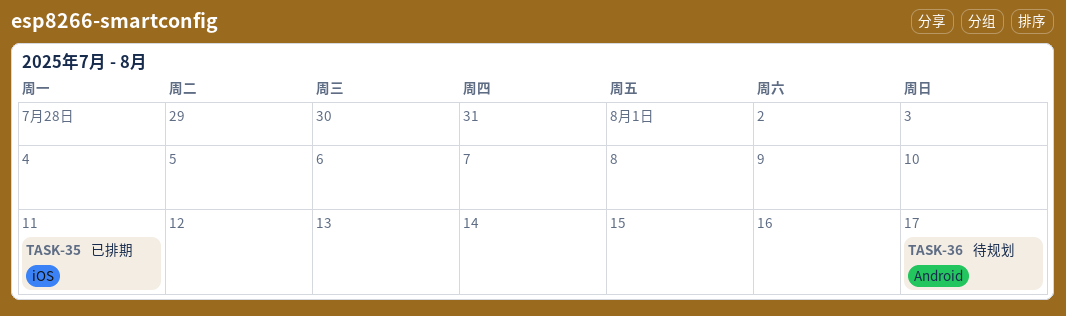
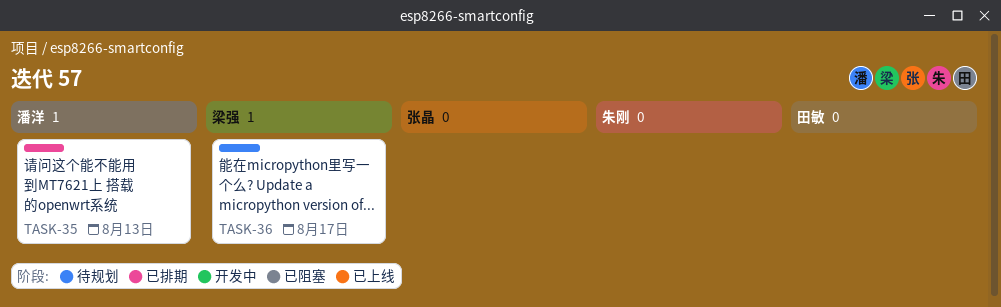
TASK-35, due: Aug 11 -> Aug 13

